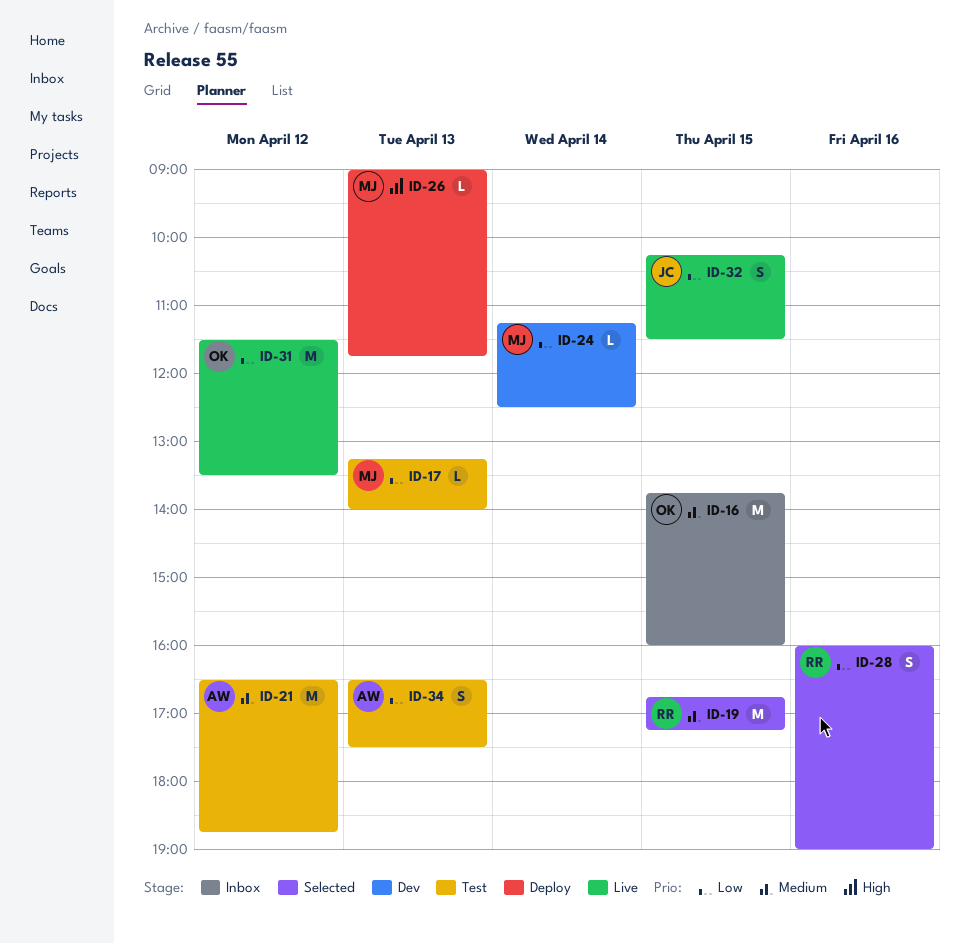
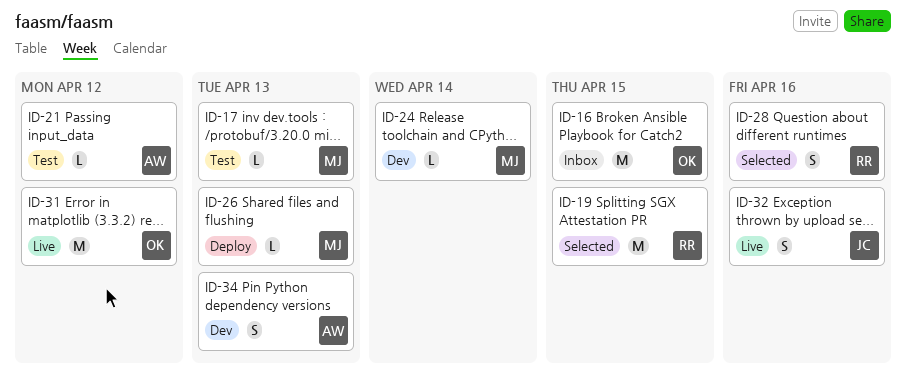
ID-21, estimate: M -> L
ID-32, day: Apr 15 -> Apr 16
ID-34, status: Test -> Dev

